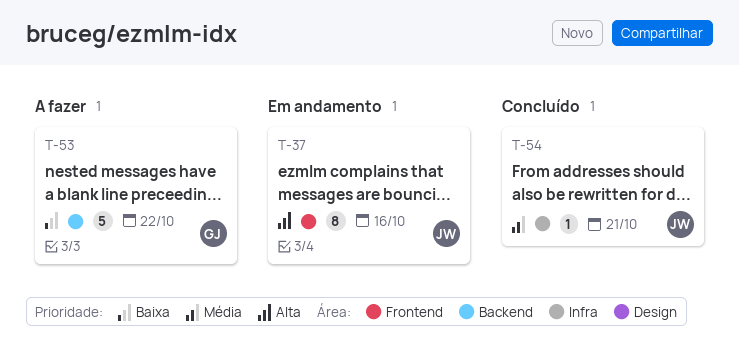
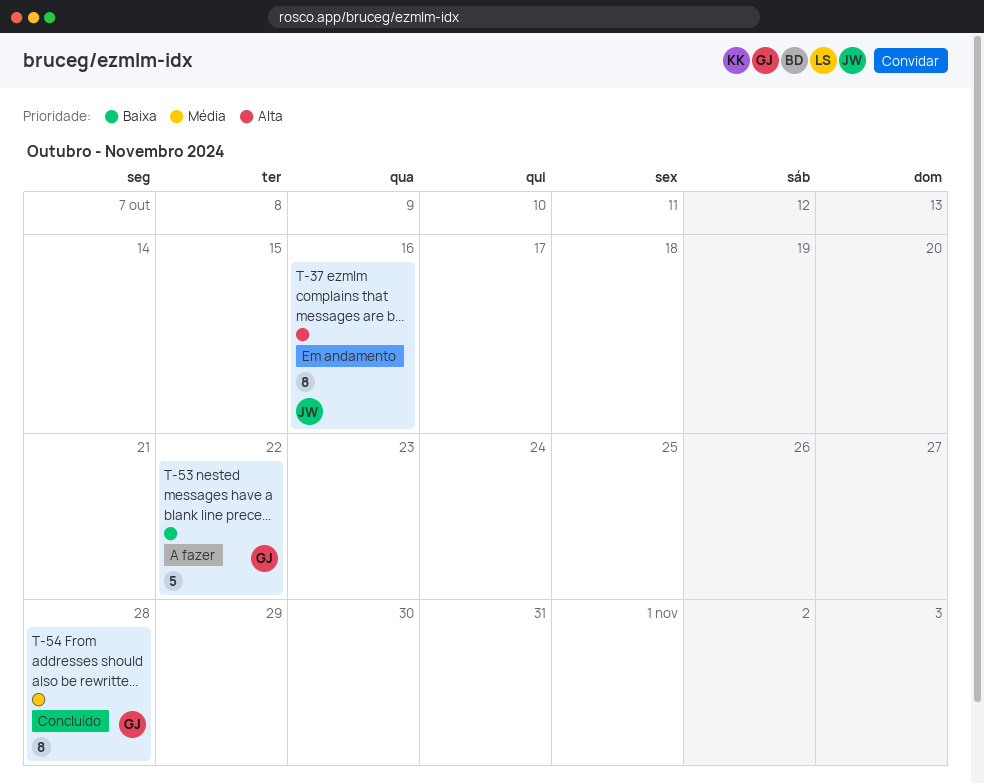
T-54, owner: JW -> GJ
T-54, estimate: 1 -> 8
T-54, due: Oct 21 -> Oct 28

